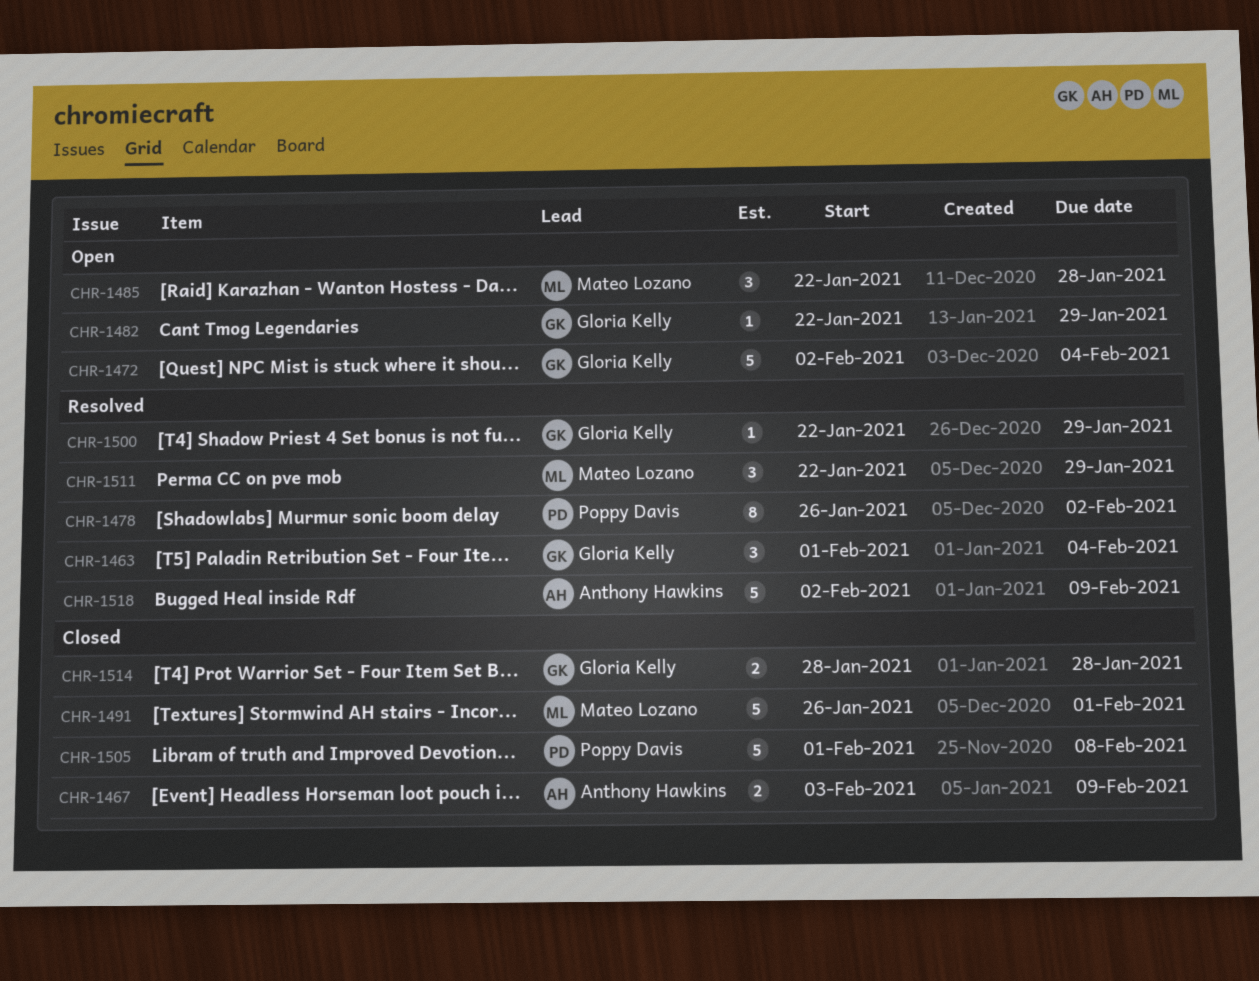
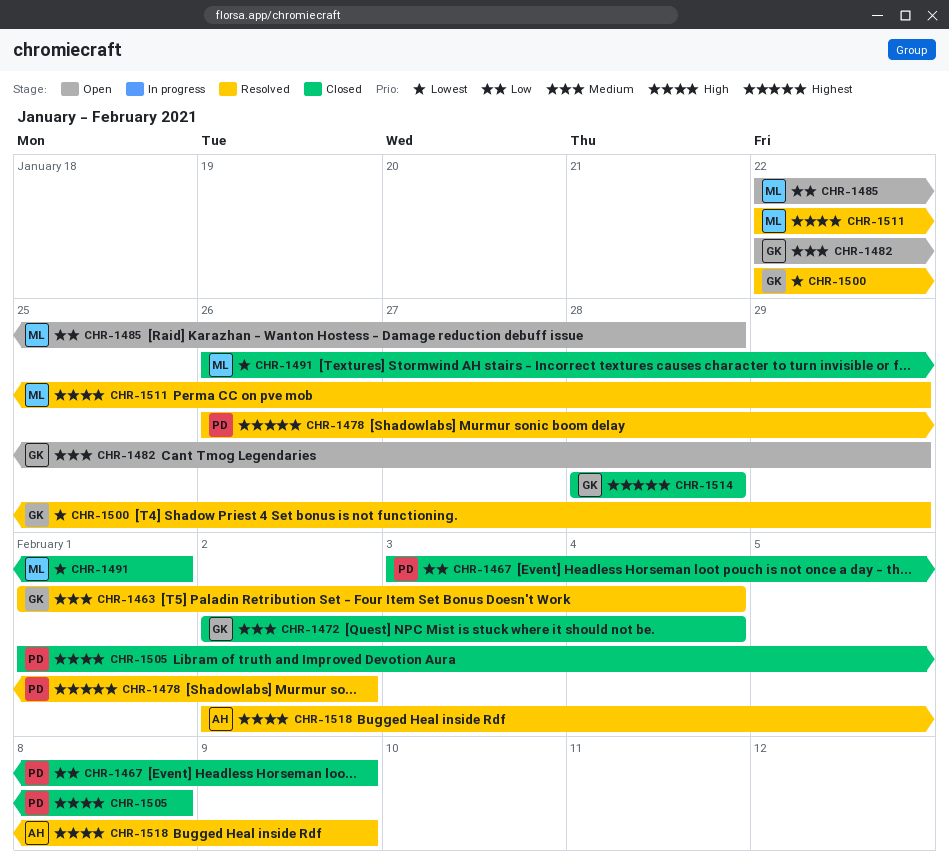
CHR-1467, owner: Anthony Hawkins -> Poppy Davis
CHR-1472, status: Open -> Closed

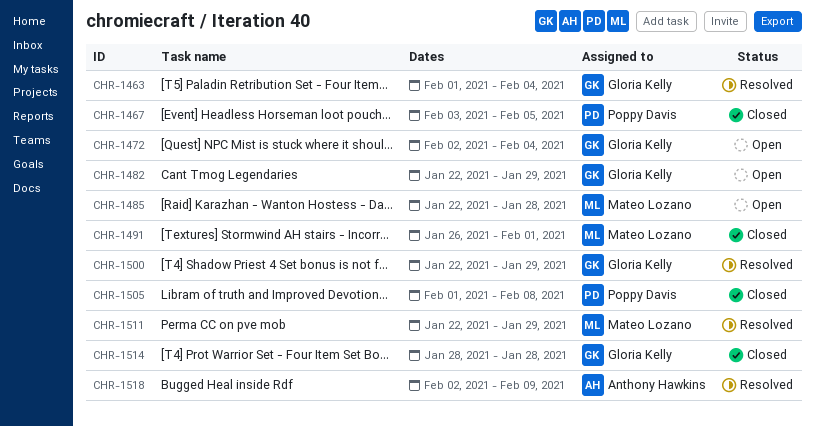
CHR-1467, due: Feb 9 -> Feb 5
CHR-1472, status: Closed -> Open
CHR-1478: present -> none

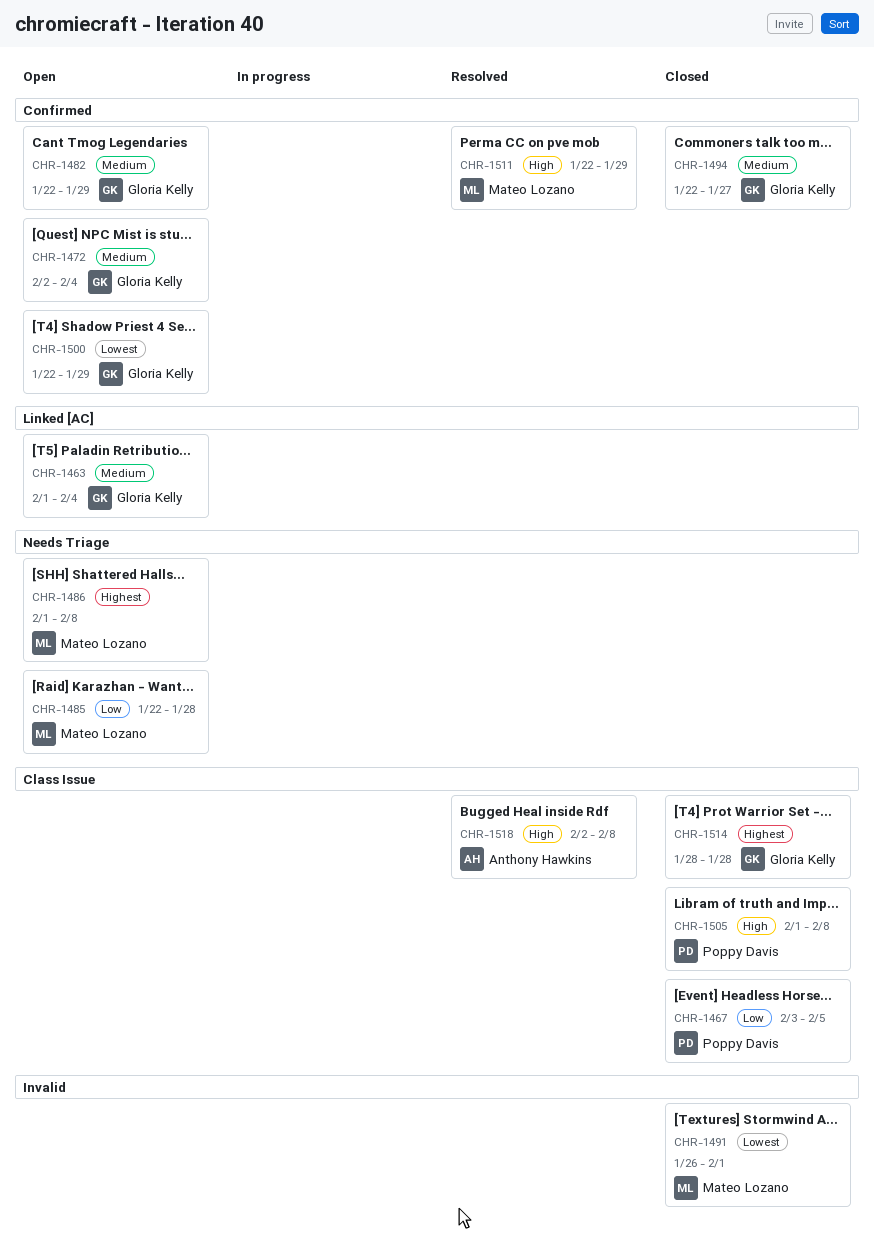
CHR-1463, status: Resolved -> Open
CHR-1486: none -> present
CHR-1494: none -> present
CHR-1500, status: Resolved -> Open
CHR-1518, due: Feb 9 -> Feb 8

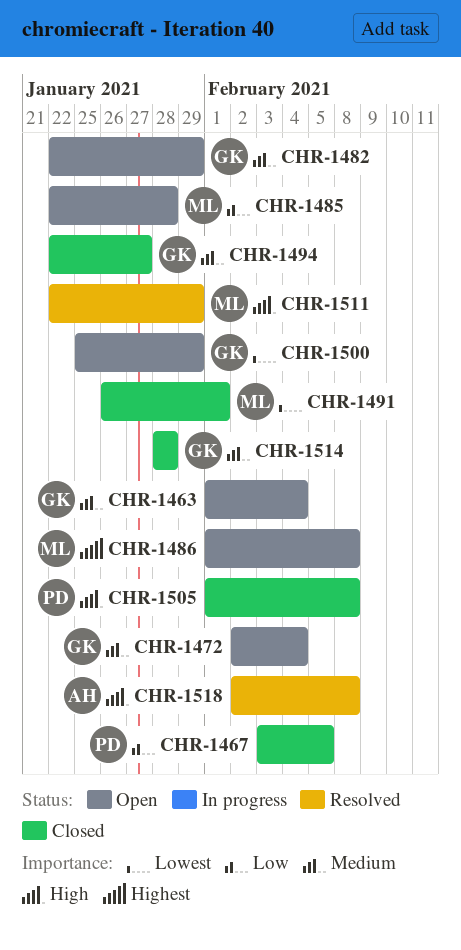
CHR-1500, start: Jan 22 -> Jan 25
CHR-1514, priority: Highest -> Medium

